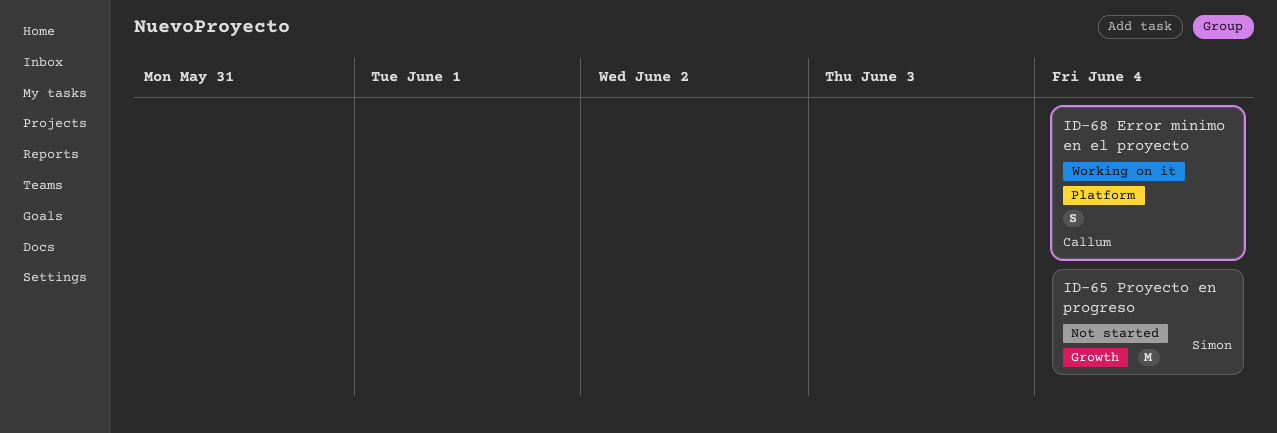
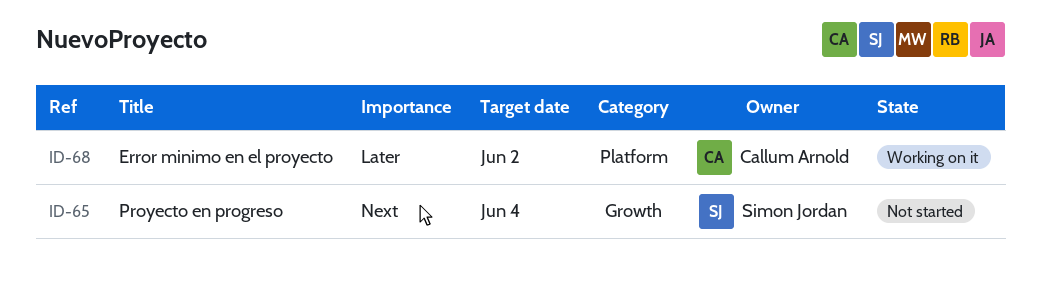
ID-68, due: Jun 4 -> Jun 2

